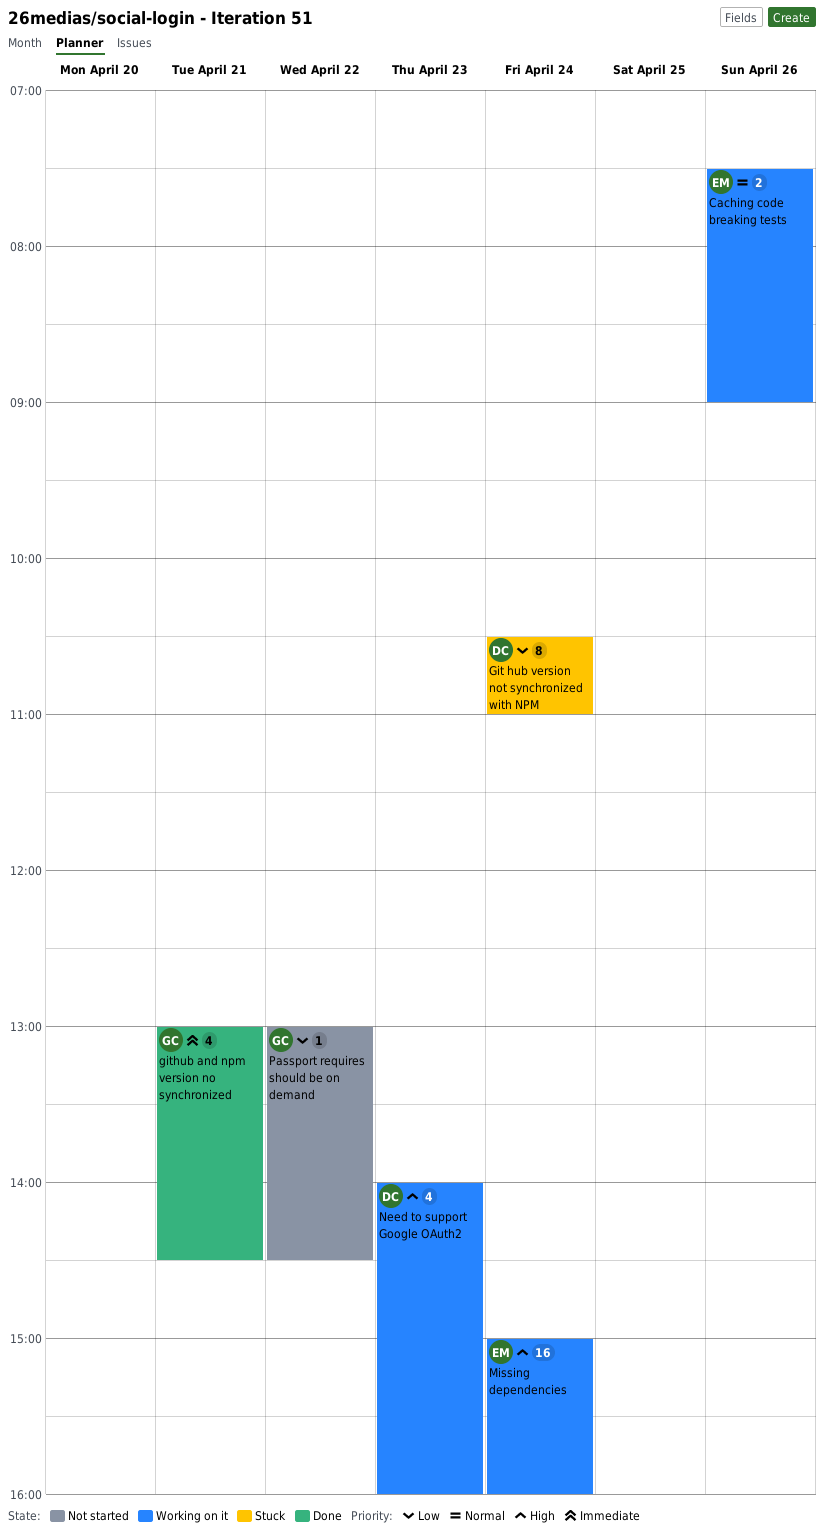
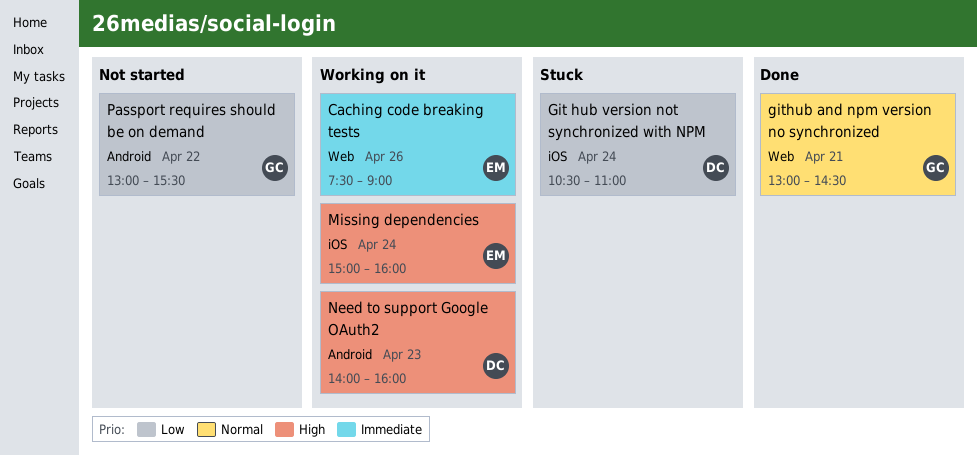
Caching code breaking tests, priority: Normal -> Immediate
github and npm version no synchronized, priority: Immediate -> Normal
Passport requires should be on demand, ends: 14:30 -> 15:30

